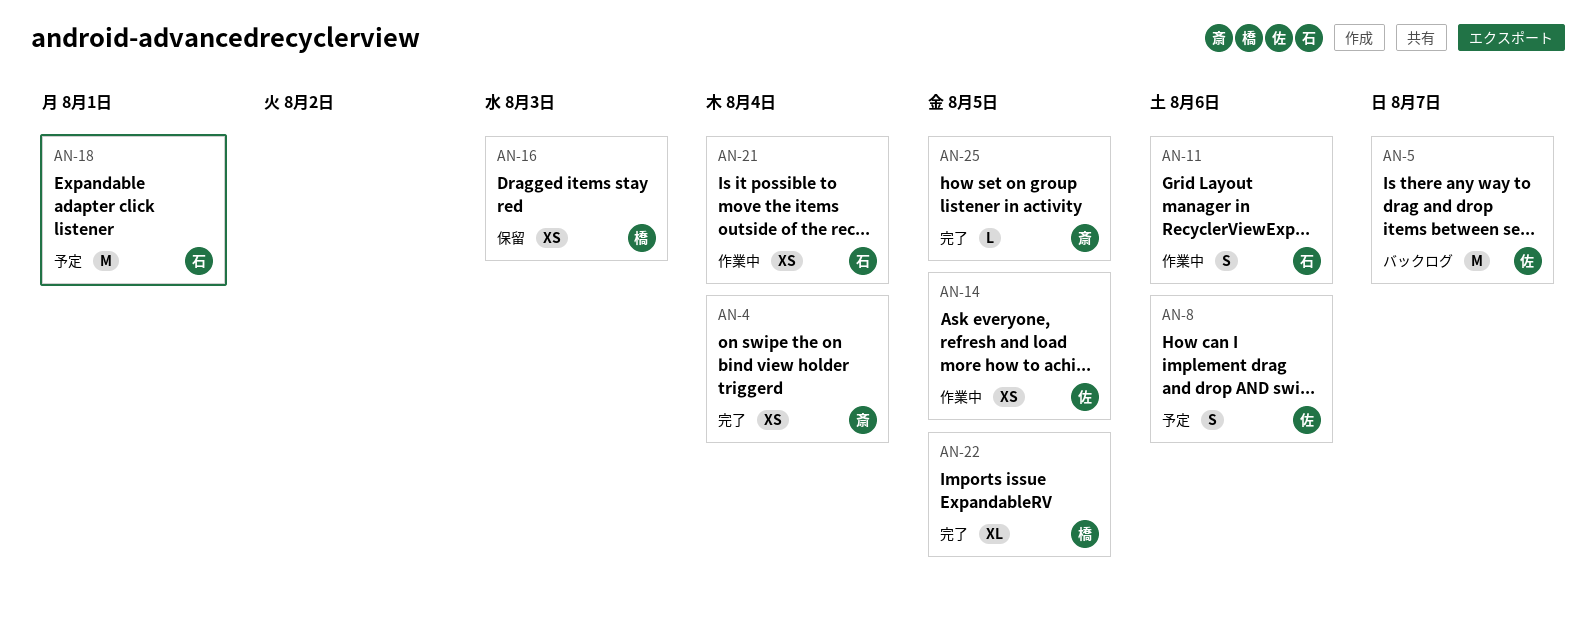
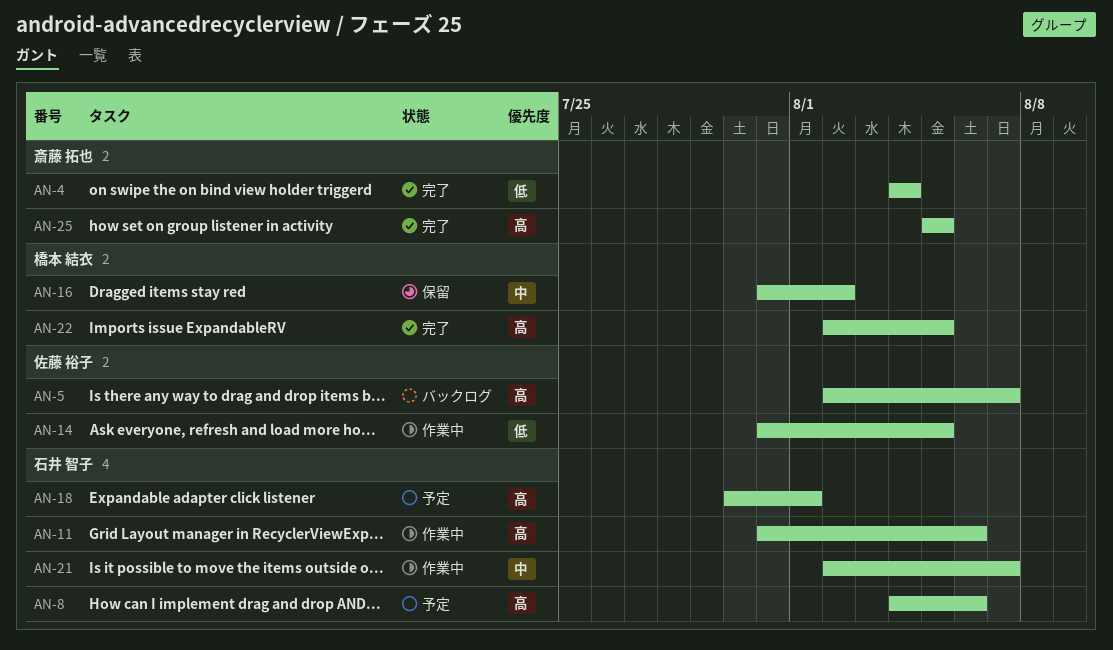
AN-8, owner: 佐藤 裕子 -> 石井 智子
AN-16, due: Aug 3 -> Aug 2
AN-21, due: Aug 4 -> Aug 7

